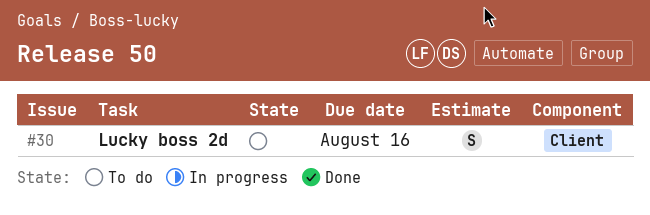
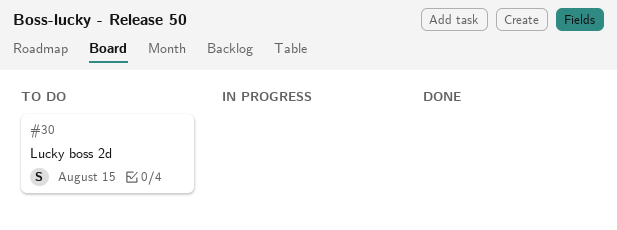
#30, due: Aug 16 -> Aug 15

